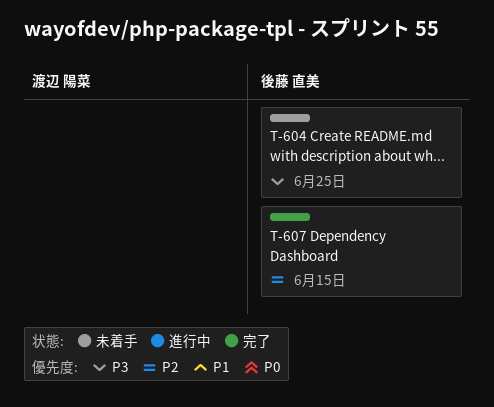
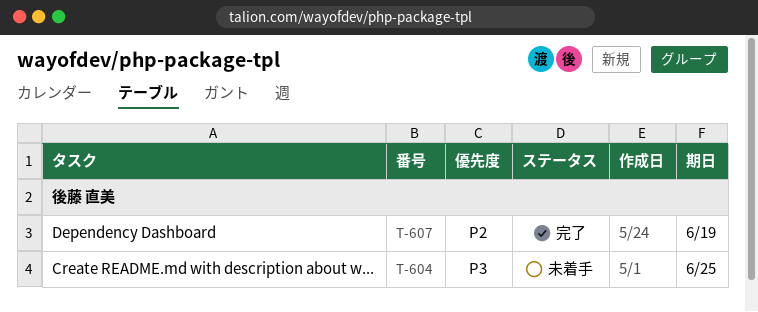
T-607, due: Jun 15 -> Jun 19

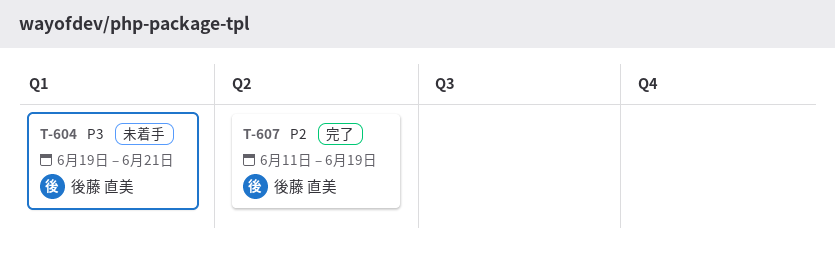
T-604, due: Jun 25 -> Jun 21

